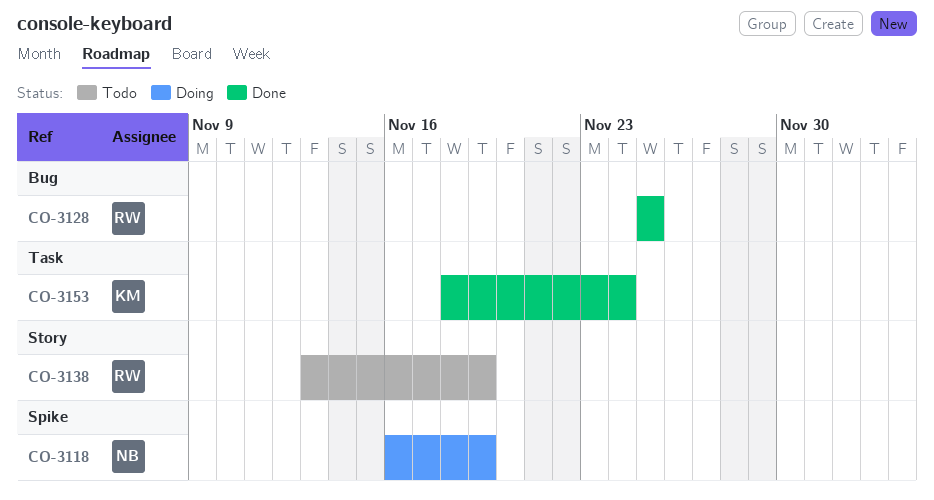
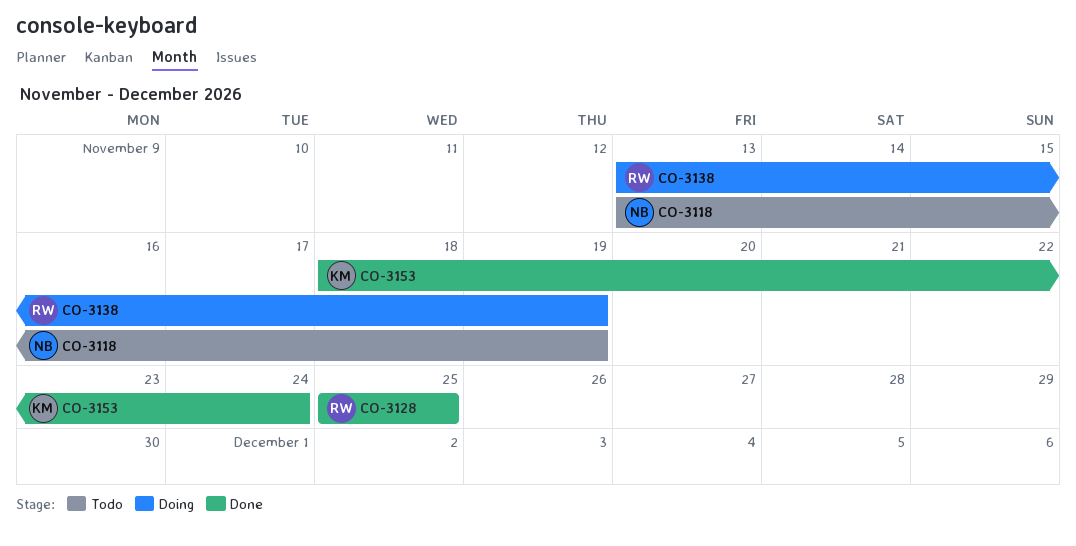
CO-3118, status: Doing -> Todo
CO-3118, start: Nov 16 -> Nov 13
CO-3138, status: Todo -> Doing

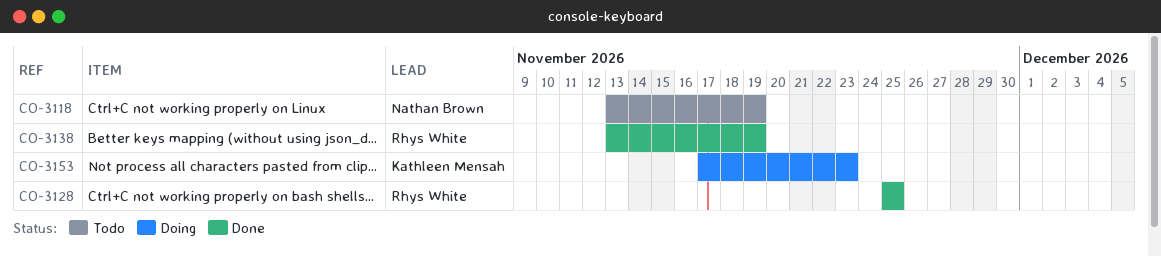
CO-3138, status: Doing -> Done
CO-3153, status: Done -> Doing
CO-3153, start: Nov 18 -> Nov 17
CO-3153, due: Nov 24 -> Nov 23

